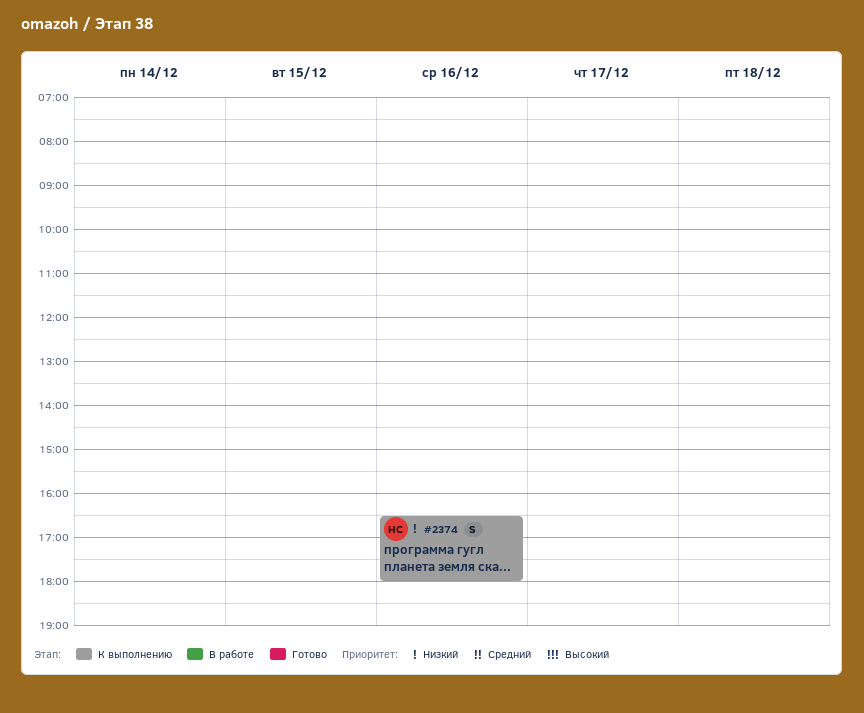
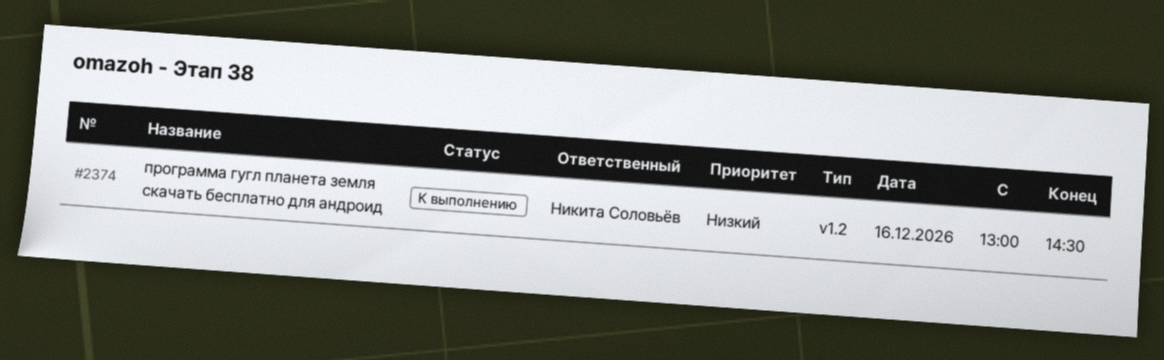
#2374, begins: 16:30 -> 13:00
#2374, ends: 18:00 -> 14:30

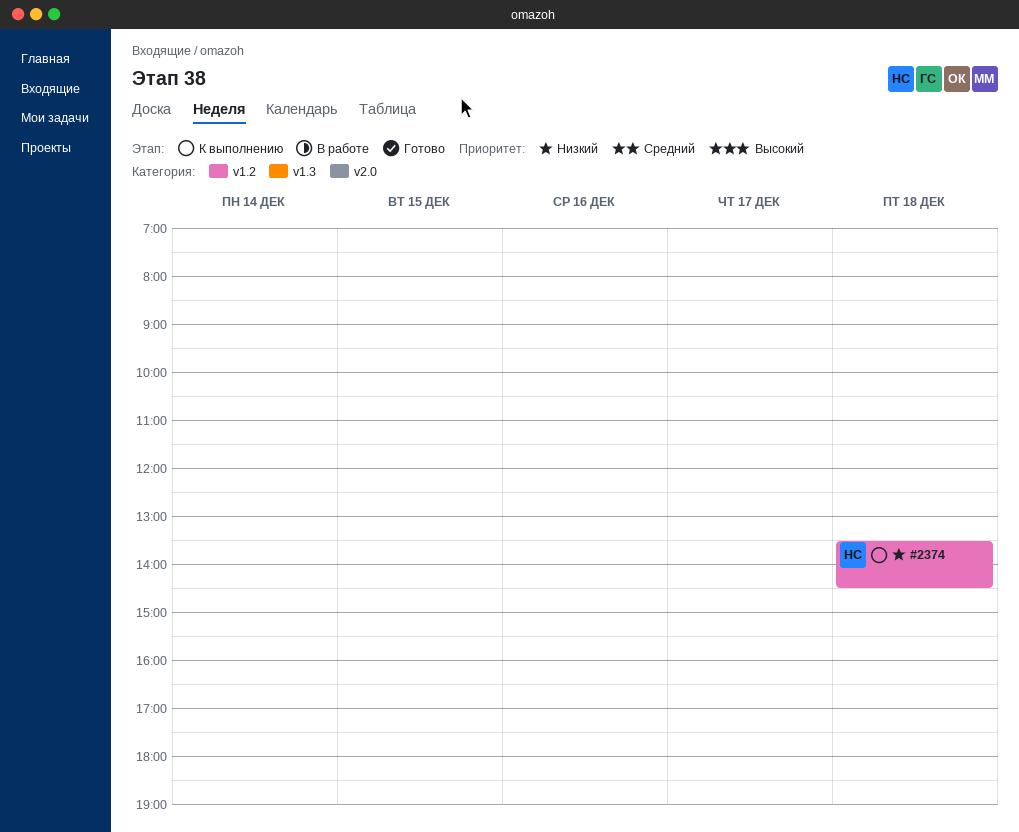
#2374, day: Dec 16 -> Dec 18
#2374, begins: 13:00 -> 13:30

